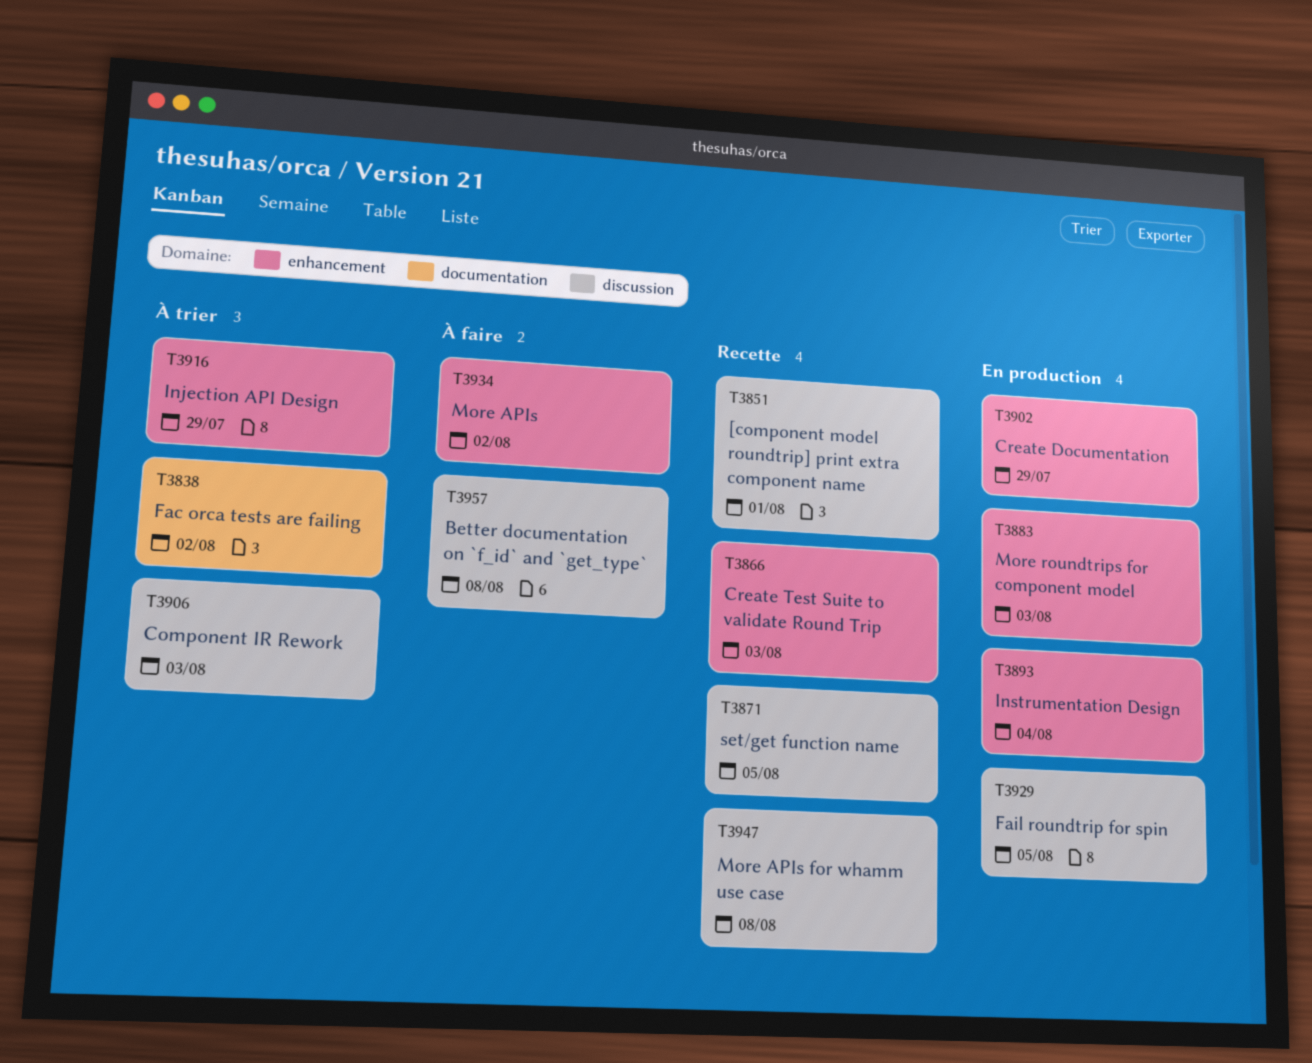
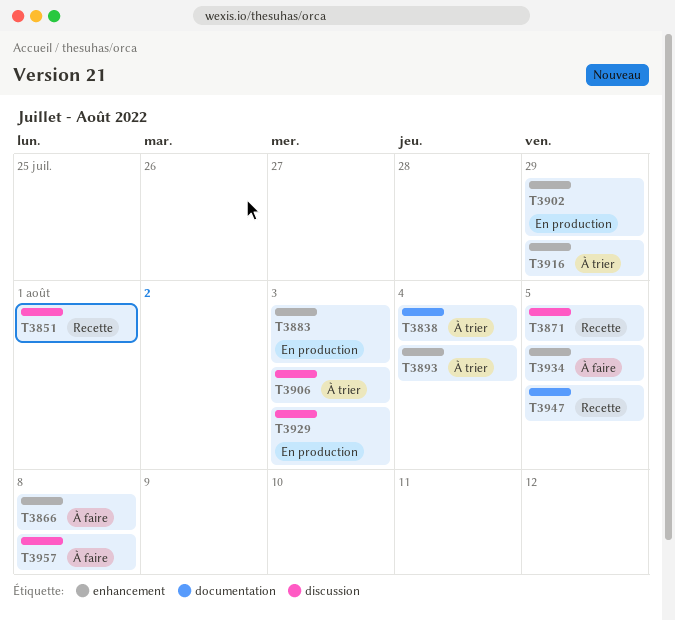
T3838, due: Aug 2 -> Aug 4
T3866, status: Recette -> À faire
T3866, due: Aug 3 -> Aug 8
T3893, status: En production -> À trier
T3929, due: Aug 5 -> Aug 3
T3934, due: Aug 2 -> Aug 5
T3947, label: discussion -> documentation
T3947, due: Aug 8 -> Aug 5

